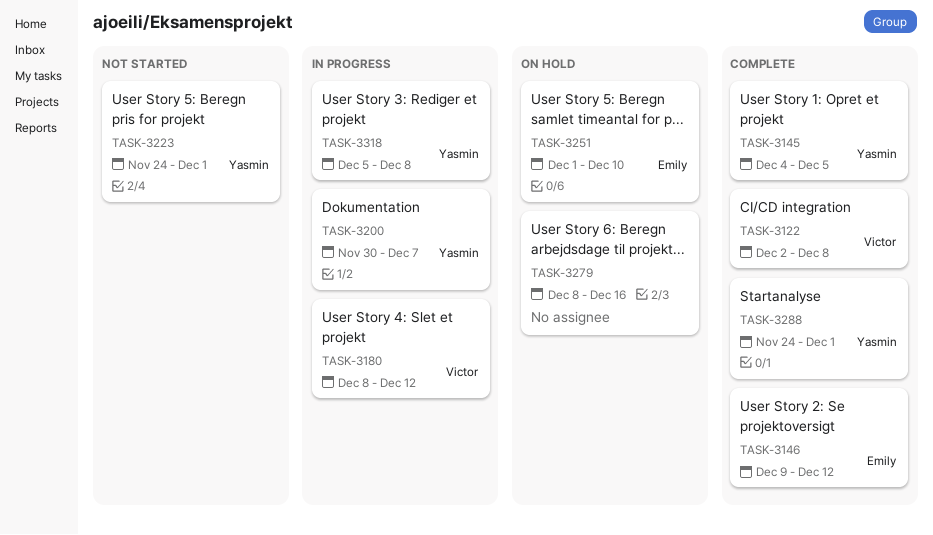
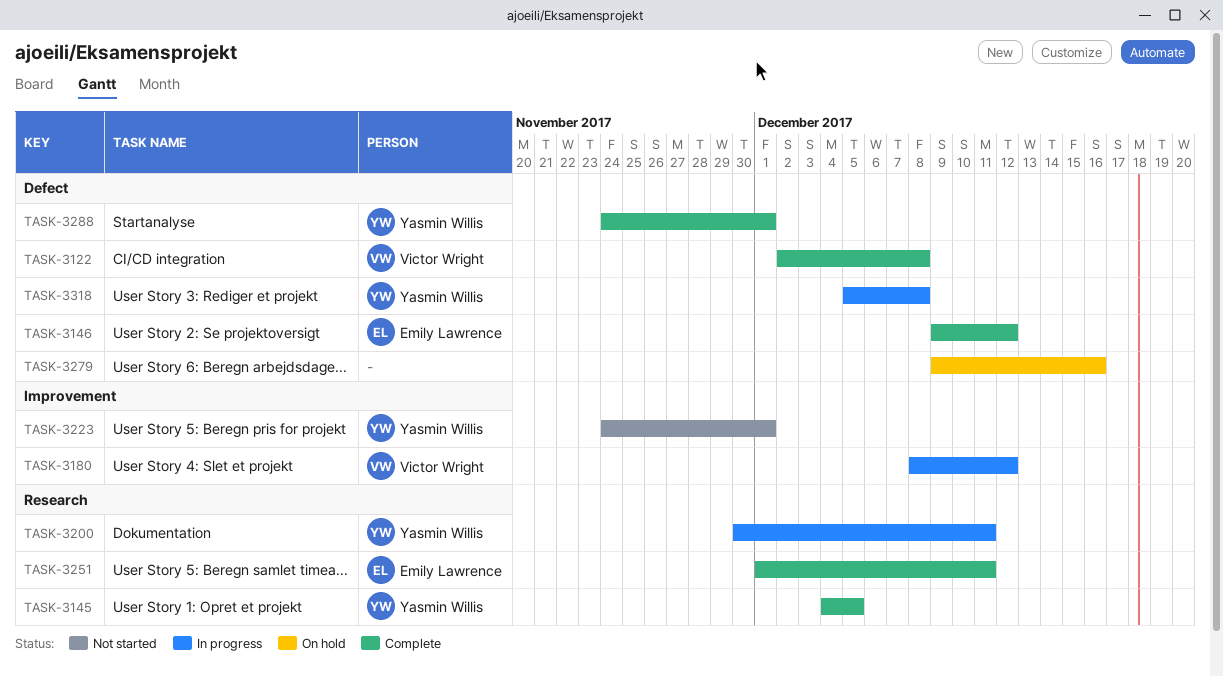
TASK-3200, due: Dec 7 -> Dec 11
TASK-3251, status: On hold -> Complete
TASK-3251, due: Dec 10 -> Dec 11
TASK-3279, start: Dec 8 -> Dec 9

